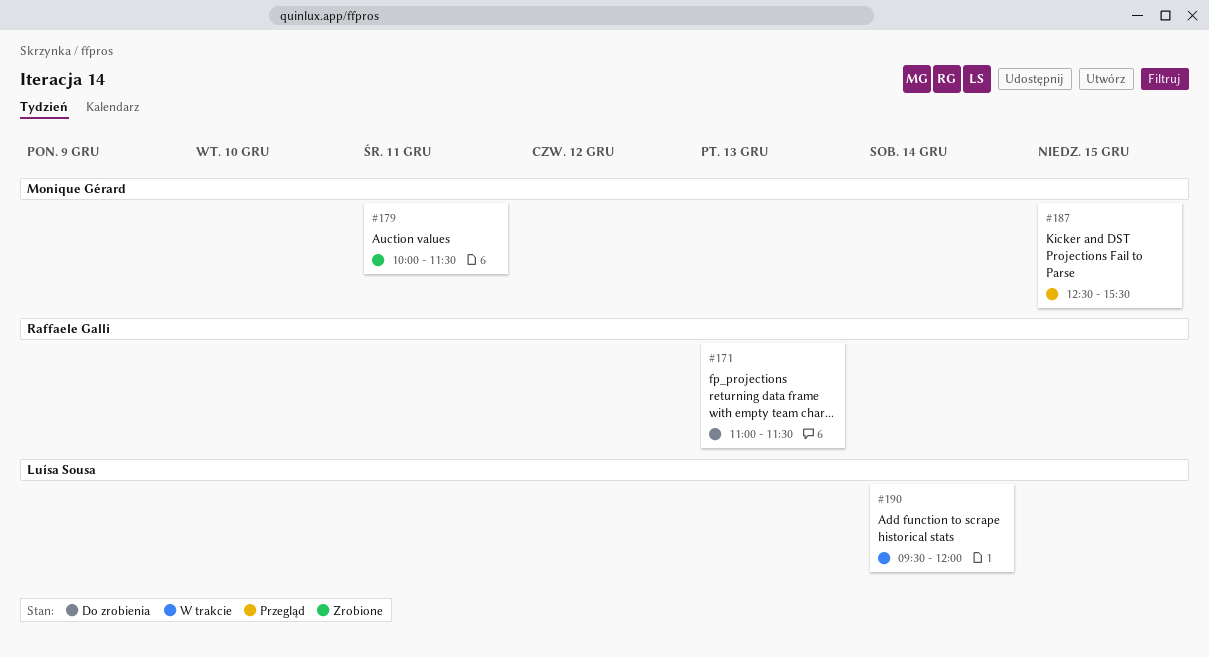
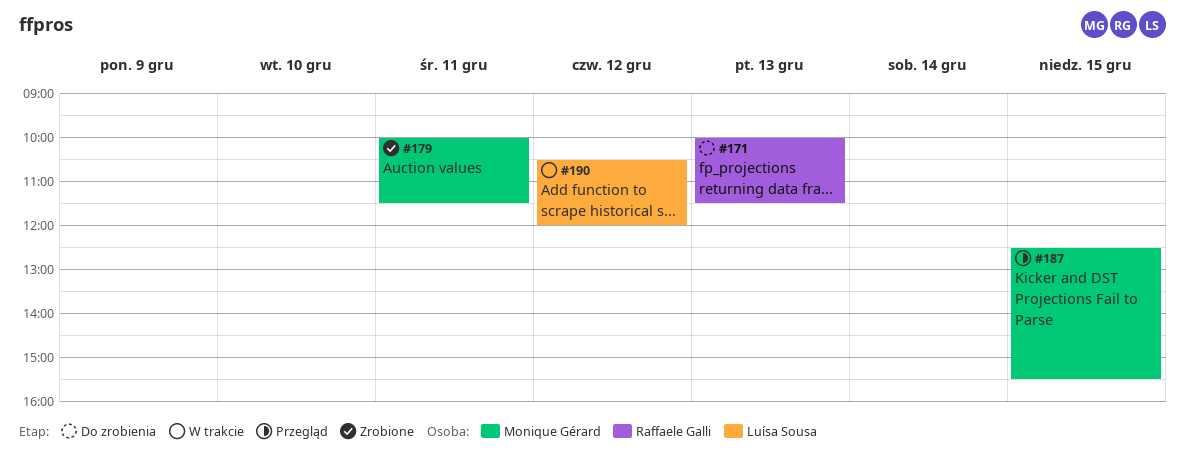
#171, begins: 11:00 -> 10:00
#190, day: Dec 14 -> Dec 12
#190, begins: 09:30 -> 10:30

